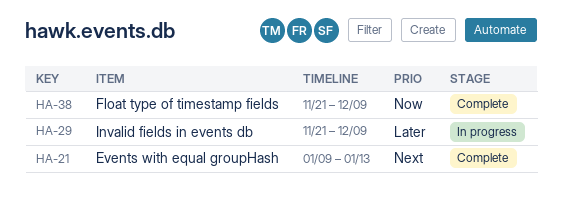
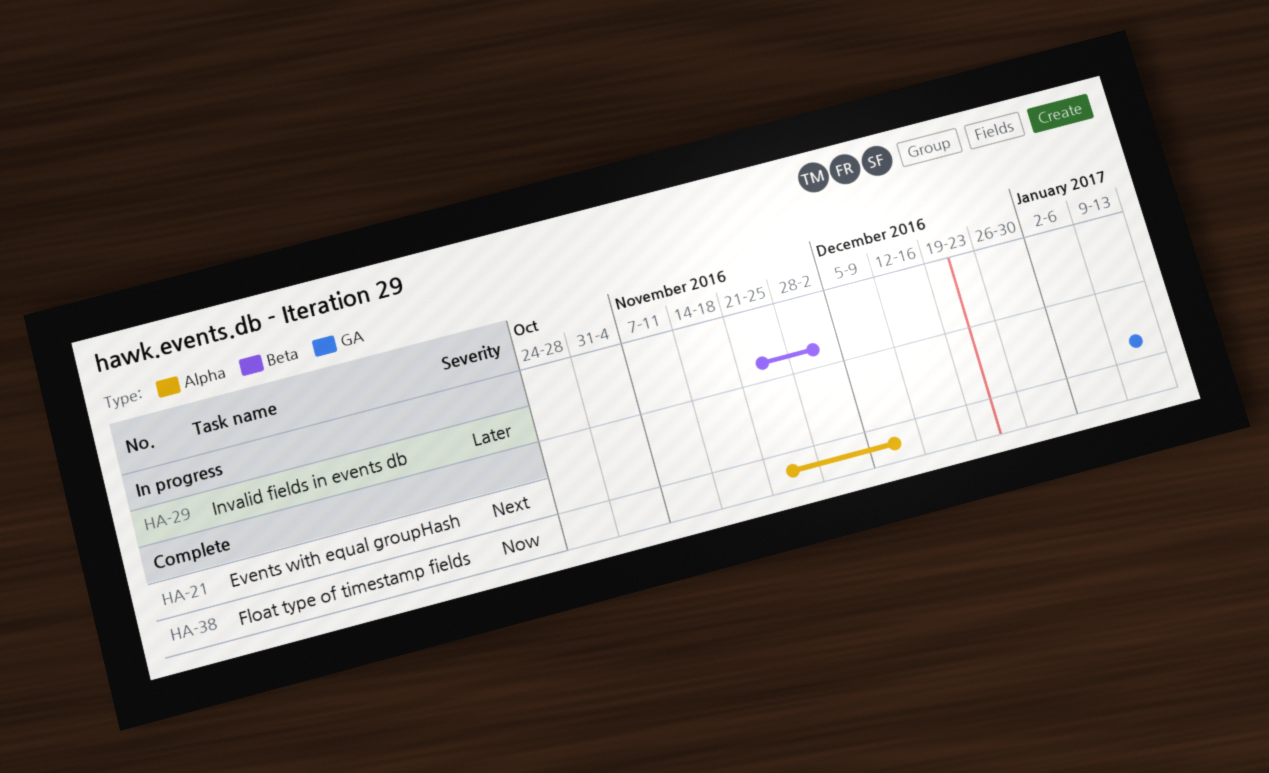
HA-29, due: Dec 9 -> Dec 2

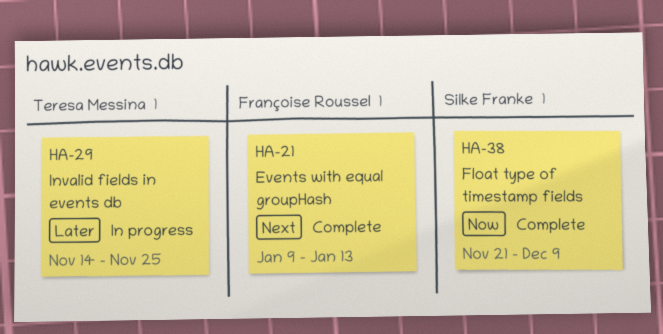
HA-29, start: Nov 21 -> Nov 14
HA-29, due: Dec 2 -> Nov 25

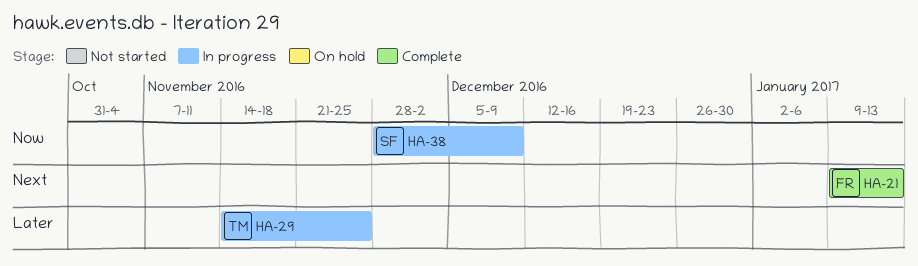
HA-38, status: Complete -> In progress
HA-38, start: Nov 21 -> Nov 28

